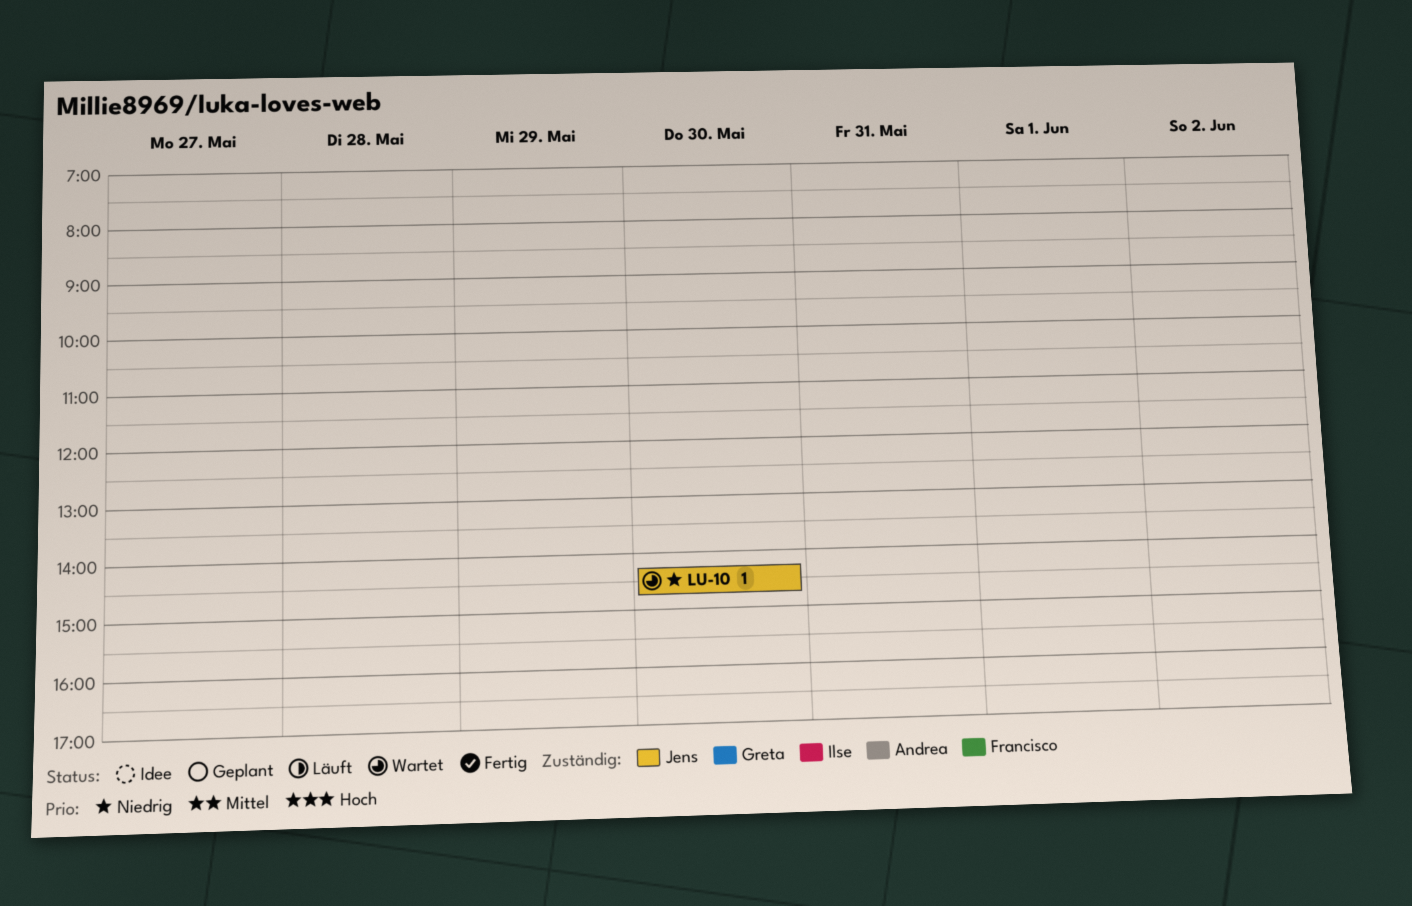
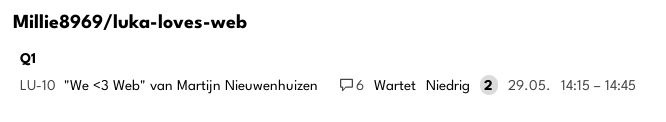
LU-10, estimate: 1 -> 2
LU-10, day: May 30 -> May 29

